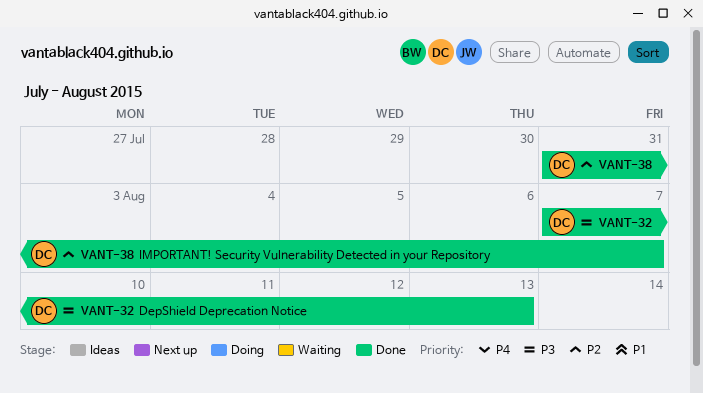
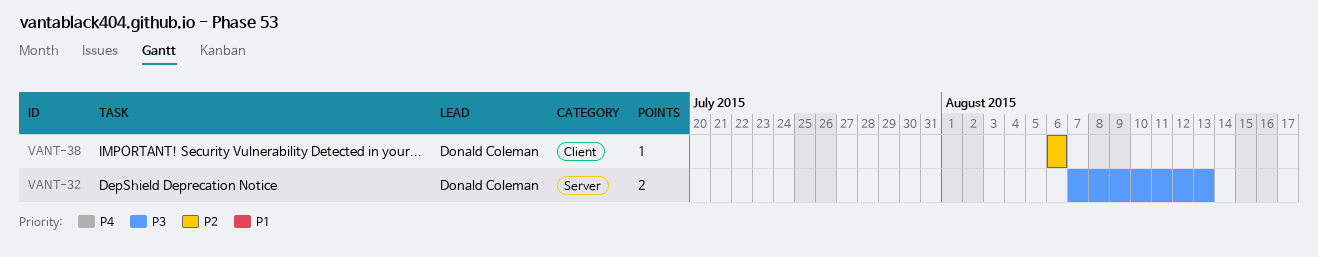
VANT-38, start: Jul 31 -> Aug 6
VANT-38, due: Aug 7 -> Aug 6

